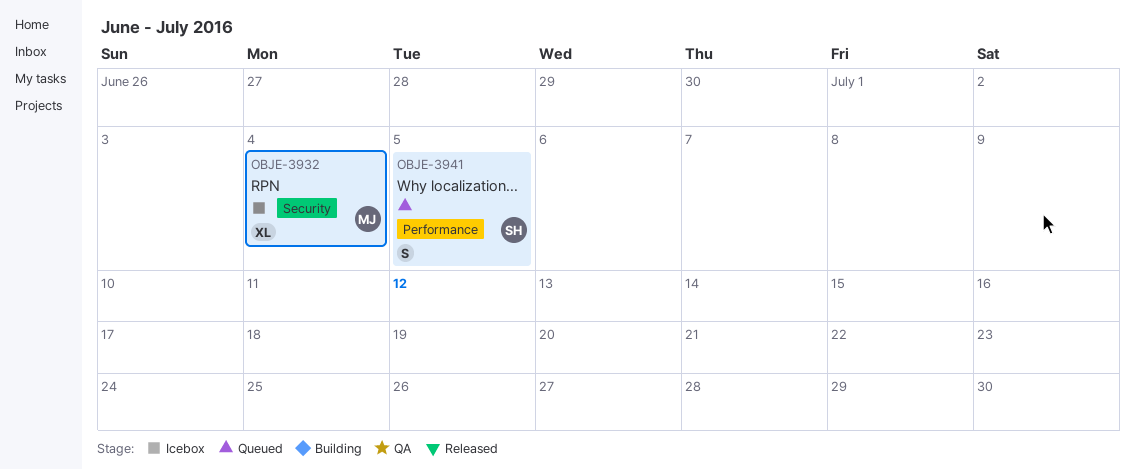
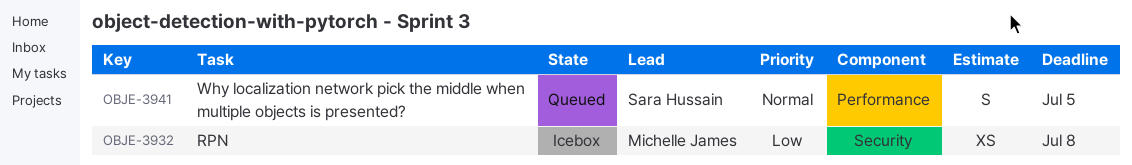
OBJE-3932, estimate: XL -> XS
OBJE-3932, due: Jul 4 -> Jul 8

